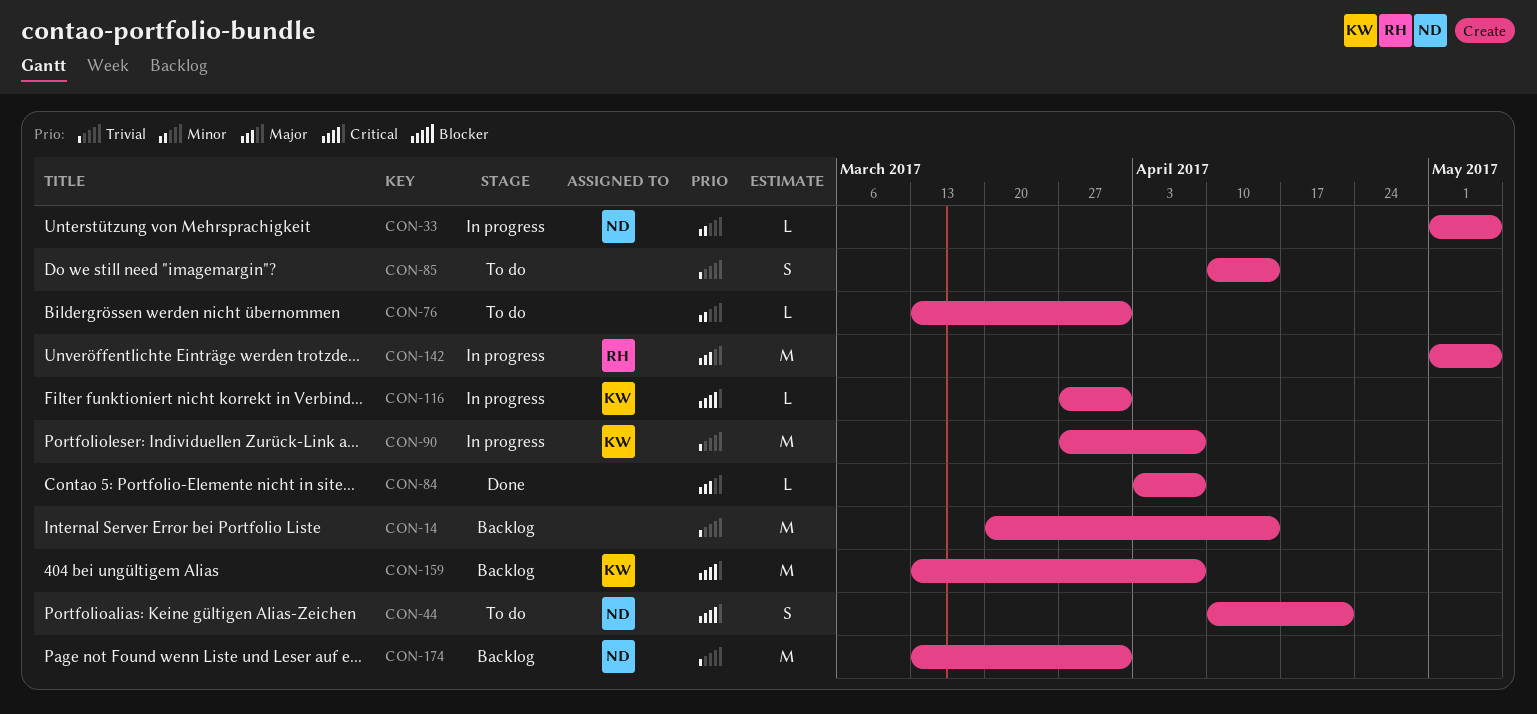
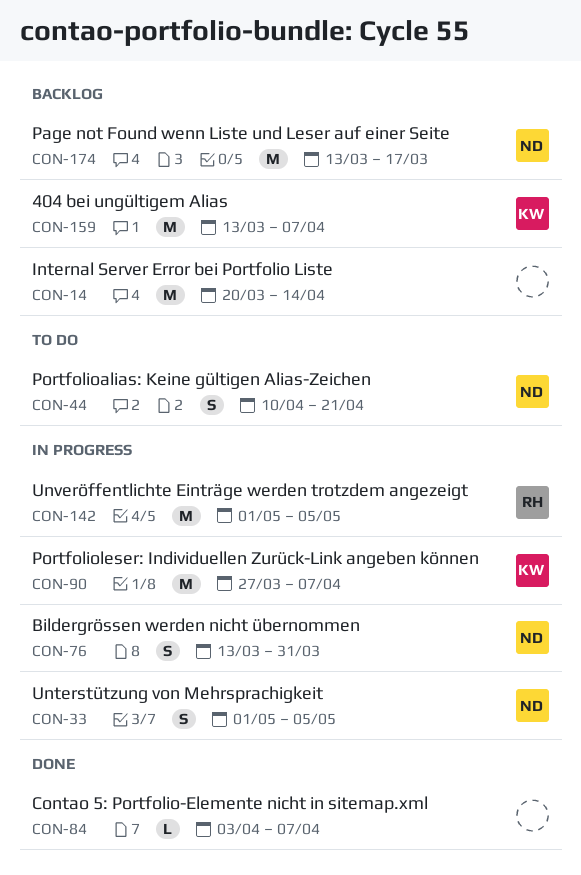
CON-33, estimate: L -> S
CON-76, status: To do -> In progress
CON-76, owner: none -> ND
CON-76, estimate: L -> S
CON-85: present -> none
CON-116: present -> none
CON-174, due: Mar 31 -> Mar 17

